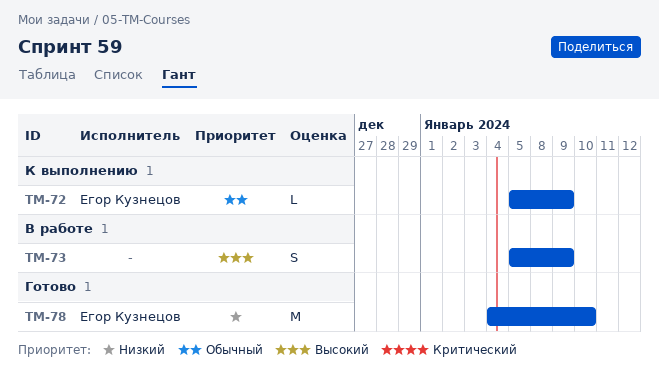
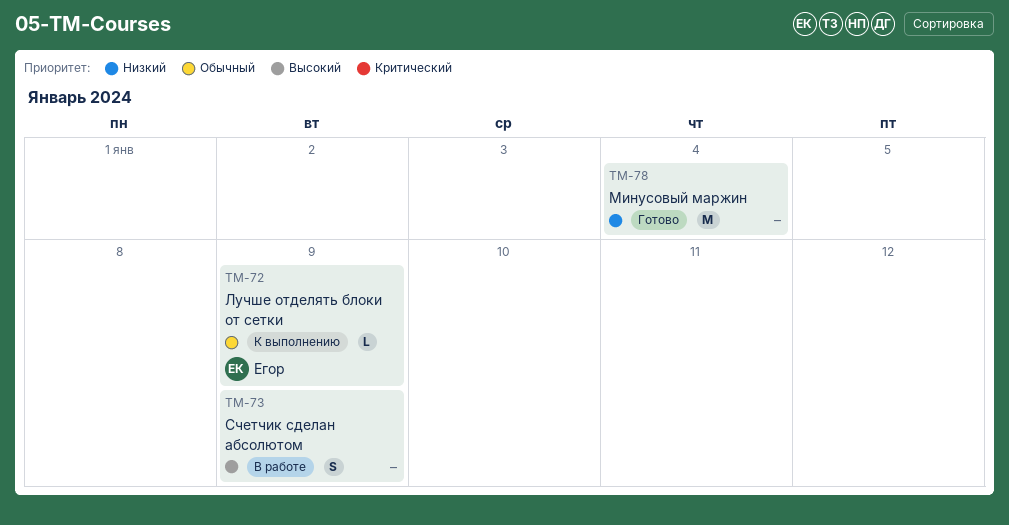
TM-78, owner: Егор Кузнецов -> none
TM-78, due: Jan 10 -> Jan 4

